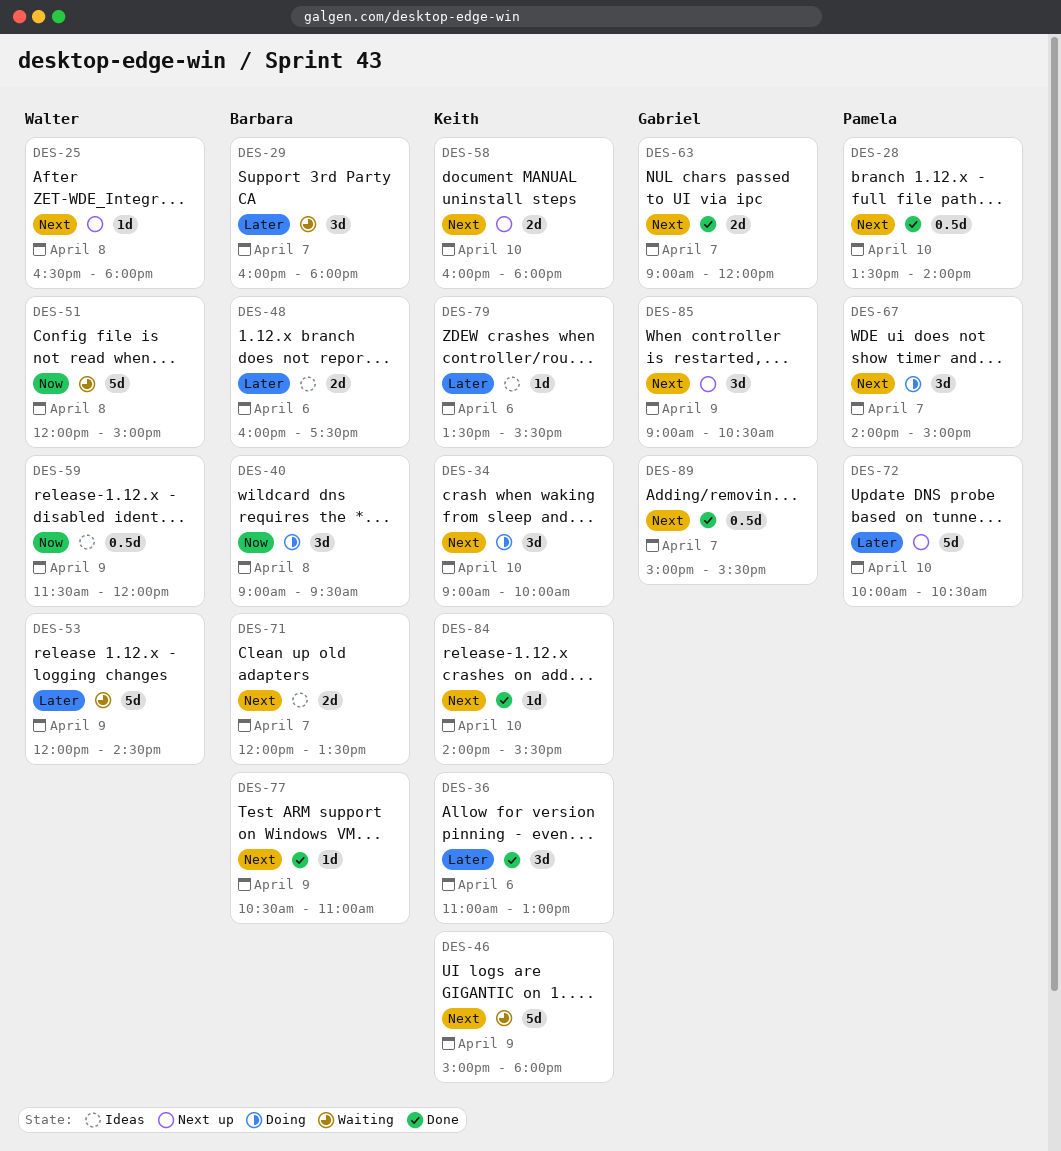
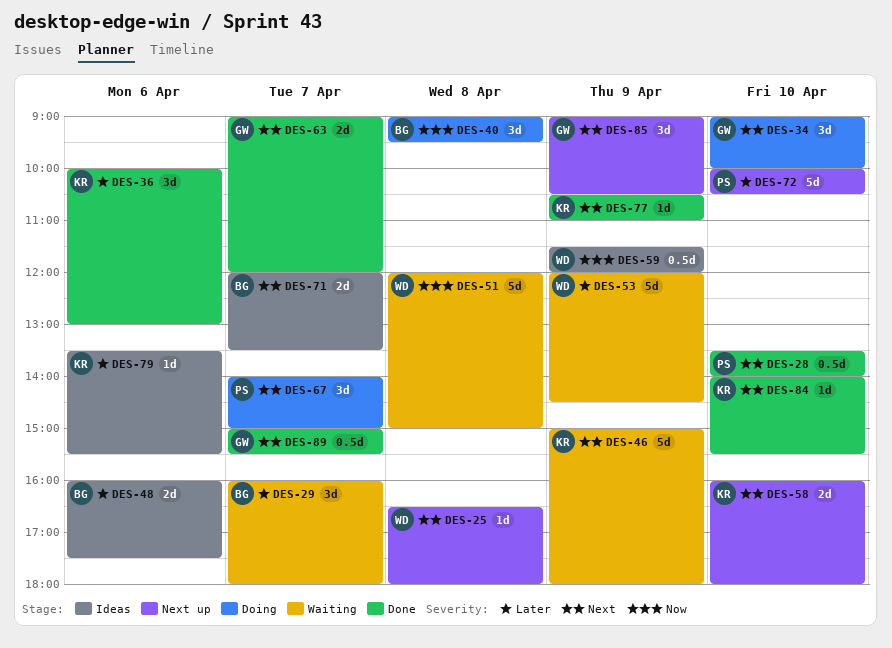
DES-34, owner: Keith -> Gabriel
DES-36, begins: 11:00 -> 10:00
DES-77, owner: Barbara -> Keith

